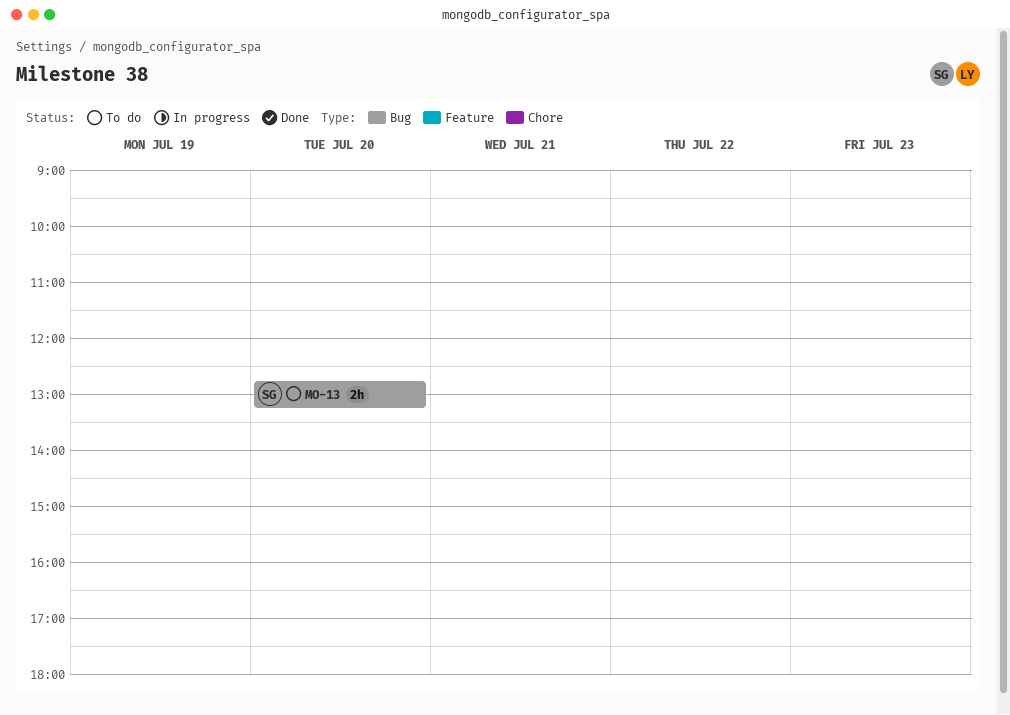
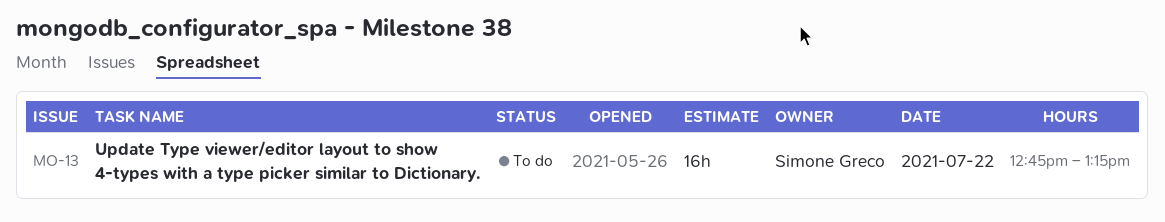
MO-13, estimate: 2h -> 16h
MO-13, day: Jul 20 -> Jul 22

